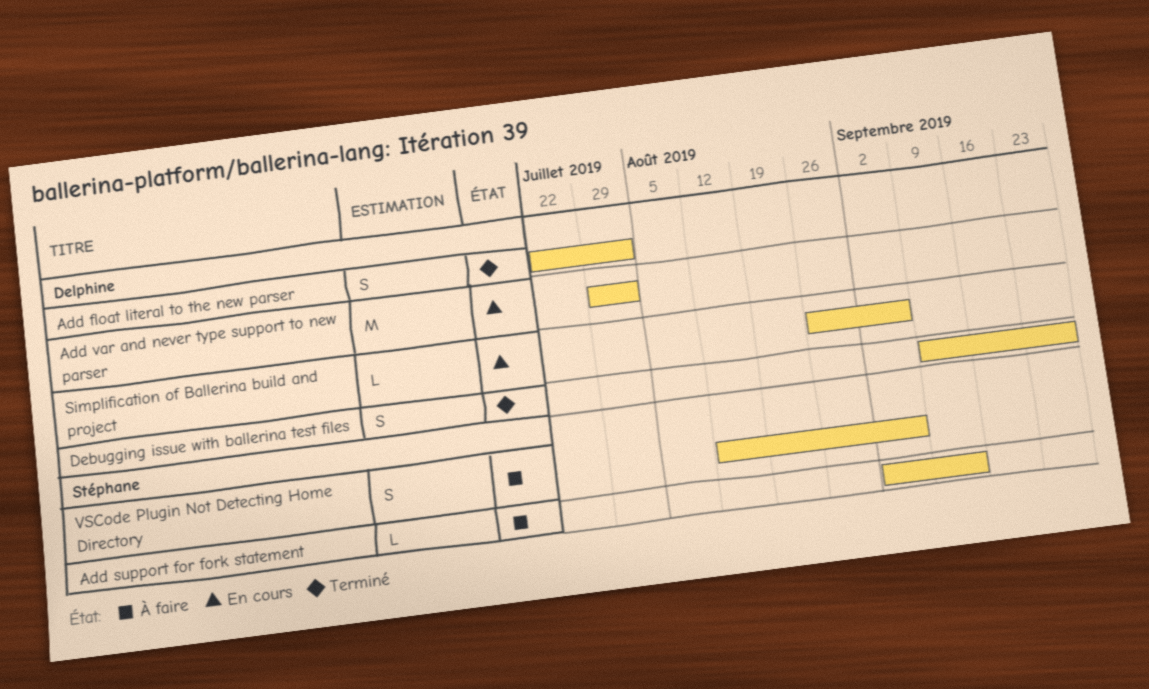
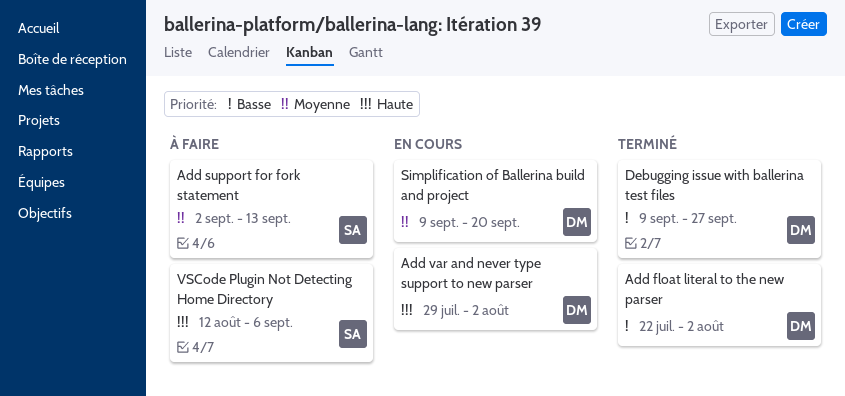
Simplification of Ballerina build and project, start: Aug 26 -> Sep 9
Simplification of Ballerina build and project, due: Sep 6 -> Sep 20

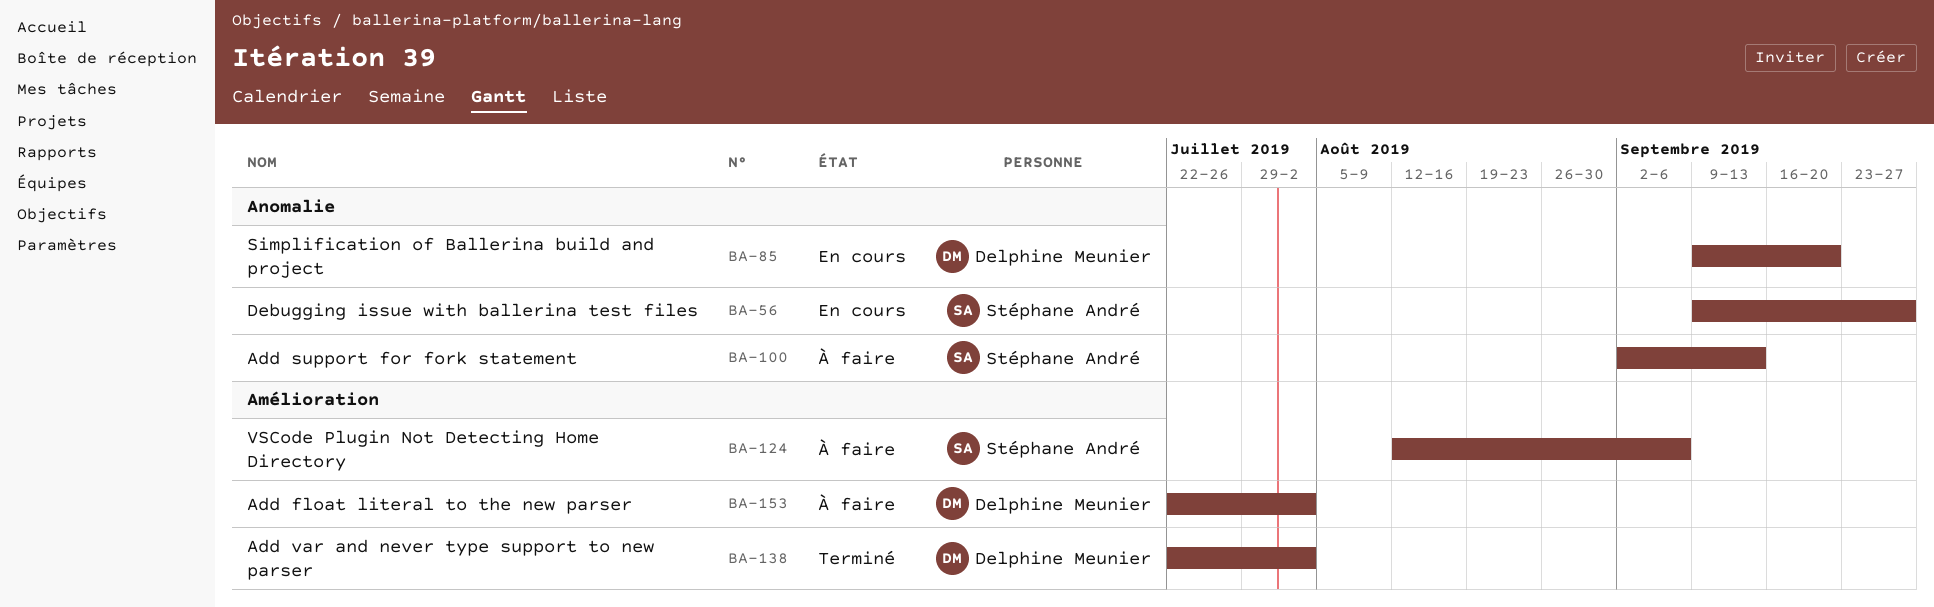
Add float literal to the new parser, status: Terminé -> À faire
Add var and never type support to new parser, status: En cours -> Terminé
Add var and never type support to new parser, start: Jul 29 -> Jul 22
Debugging issue with ballerina test files, status: Terminé -> En cours
Debugging issue with ballerina test files, owner: Delphine Meunier -> Stéphane André

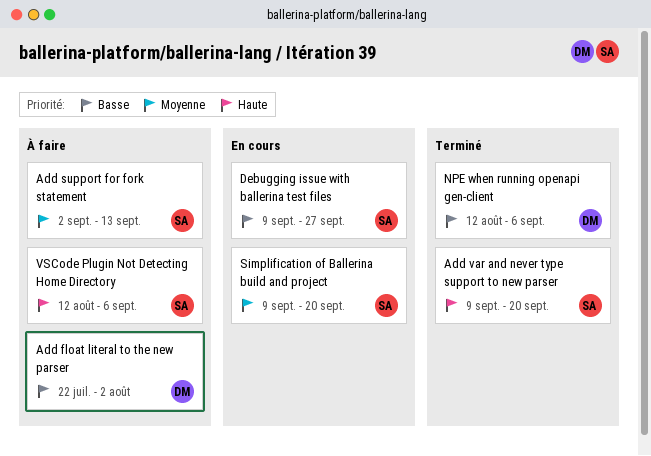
Add var and never type support to new parser, owner: Delphine Meunier -> Stéphane André
Add var and never type support to new parser, start: Jul 22 -> Sep 9
Add var and never type support to new parser, due: Aug 2 -> Sep 20
NPE when running openapi gen-client: none -> present
Simplification of Ballerina build and project, owner: Delphine Meunier -> Stéphane André

